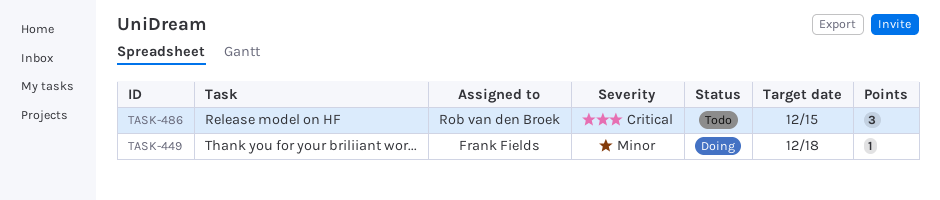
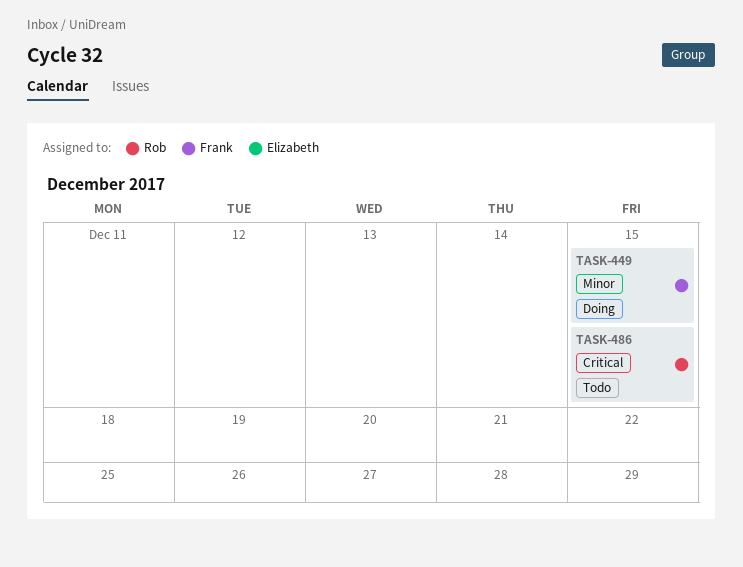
TASK-449, due: Dec 18 -> Dec 15

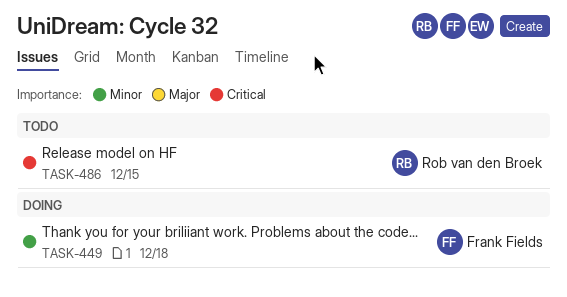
TASK-449, due: Dec 15 -> Dec 18

